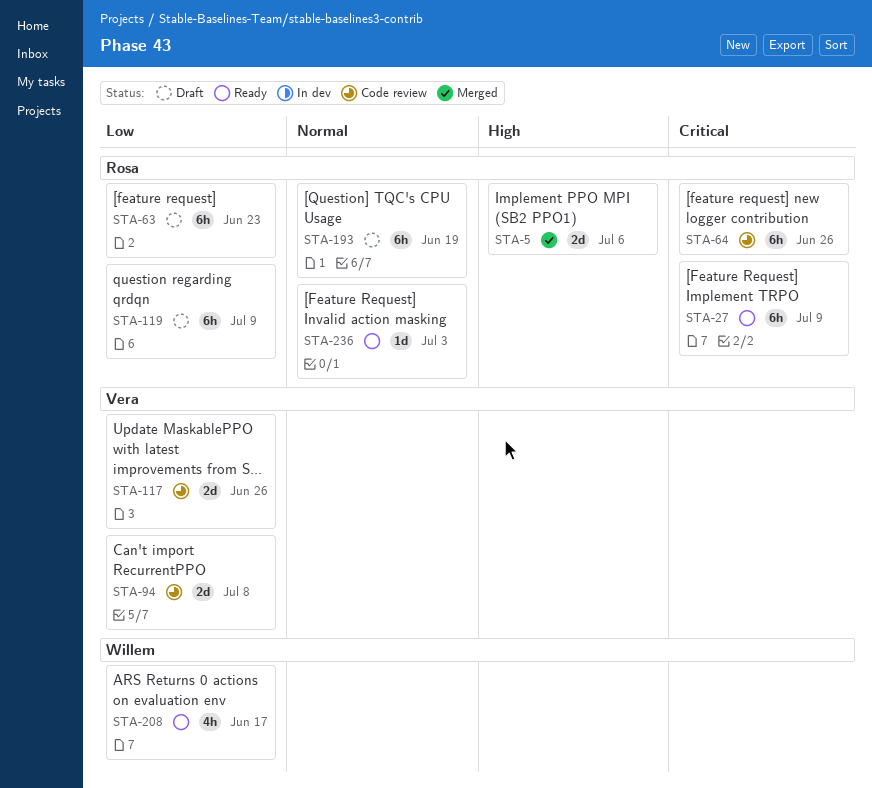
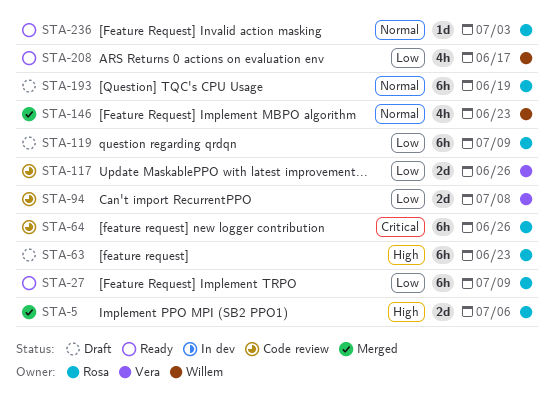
STA-27, priority: Critical -> Low
STA-63, priority: Low -> High
STA-146: none -> present

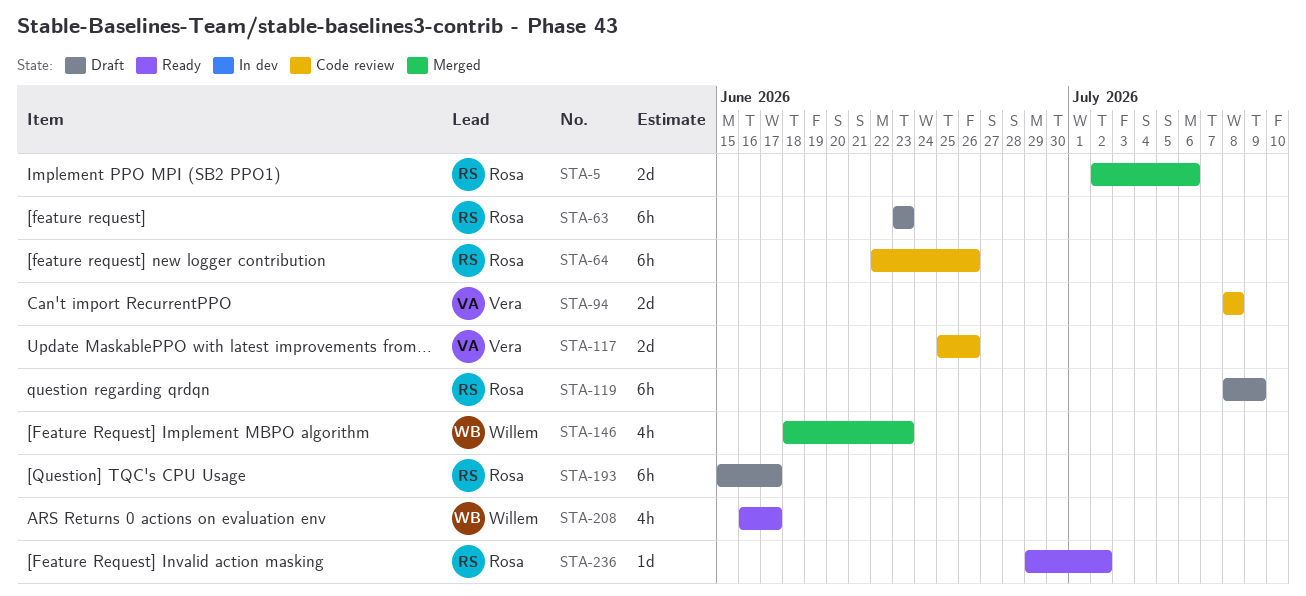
STA-27: present -> none
STA-193, due: Jun 19 -> Jun 17
STA-236, due: Jul 3 -> Jul 2

